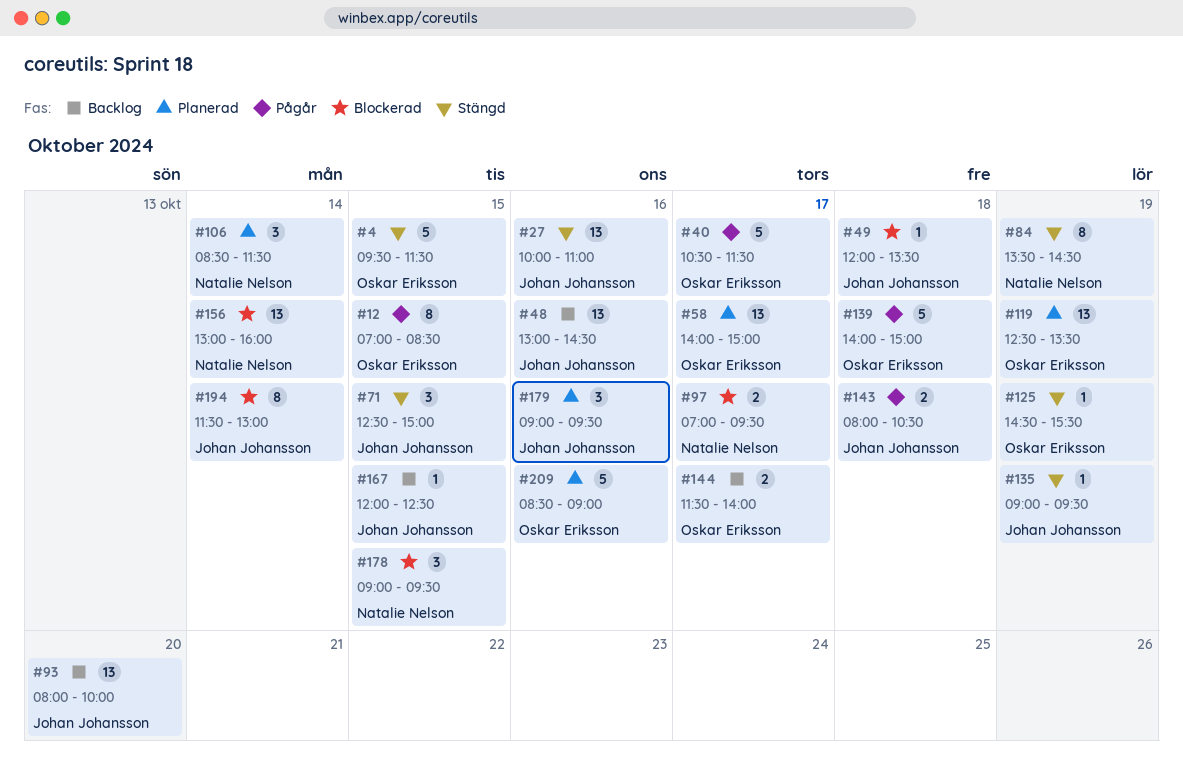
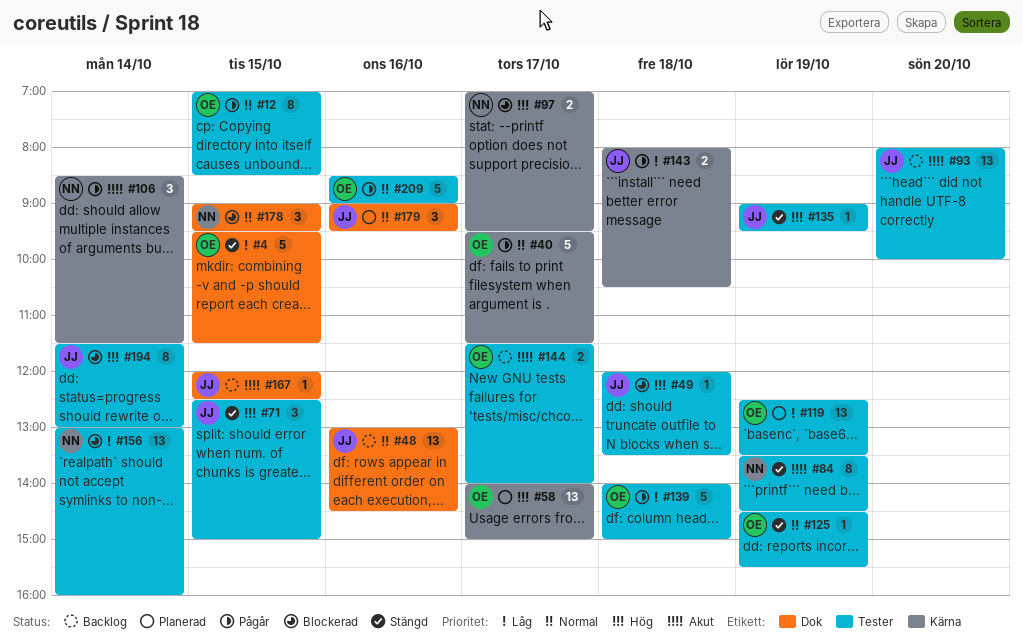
#27: present -> none
#40, begins: 10:30 -> 09:30
#106, status: Planerad -> Pågår
#209, status: Planerad -> Pågår

